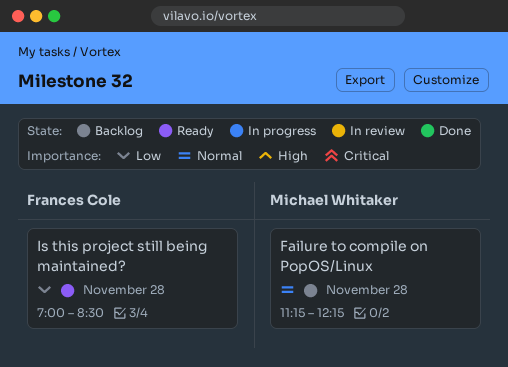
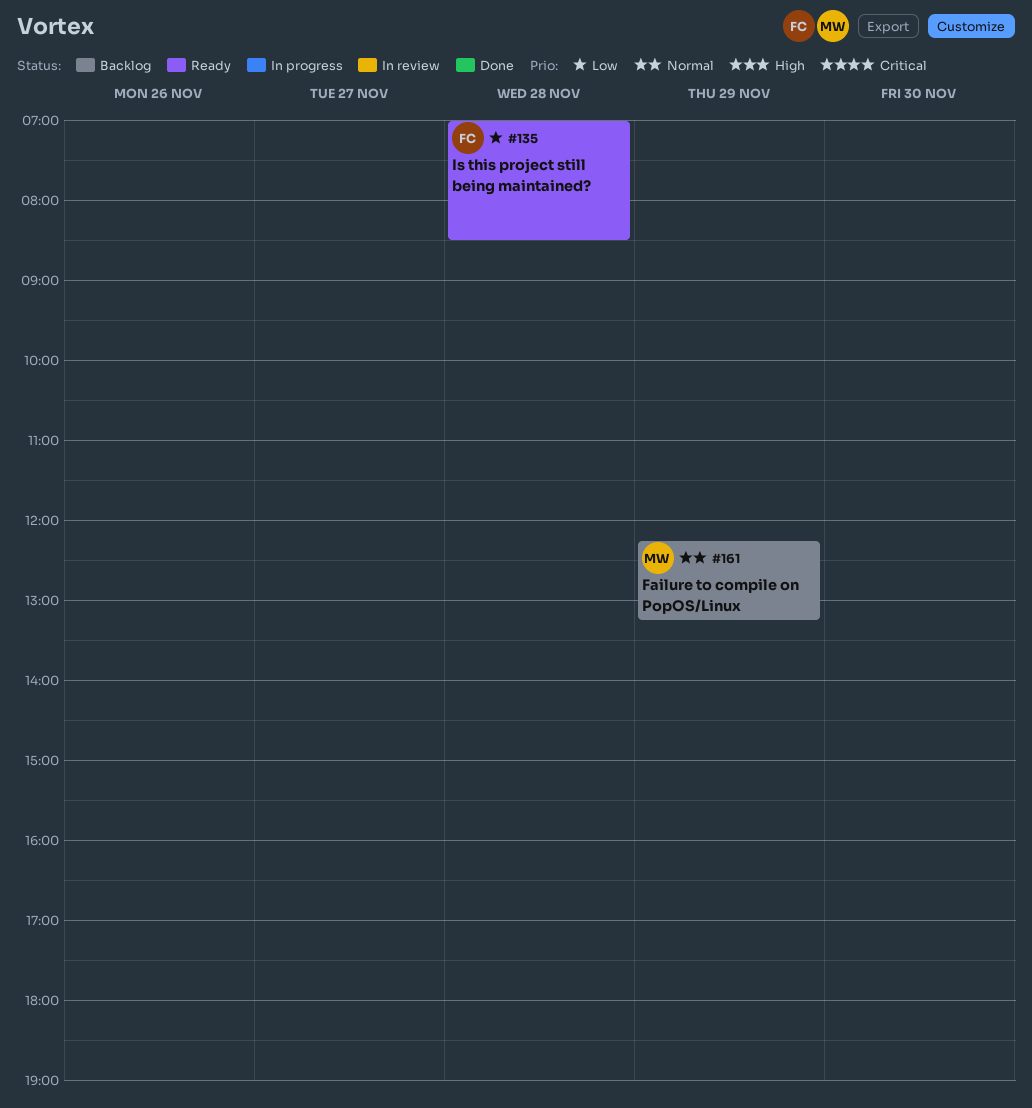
Failure to compile on PopOS/Linux, day: Nov 28 -> Nov 29
Failure to compile on PopOS/Linux, begins: 11:15 -> 12:15
Failure to compile on PopOS/Linux, ends: 12:15 -> 13:15

